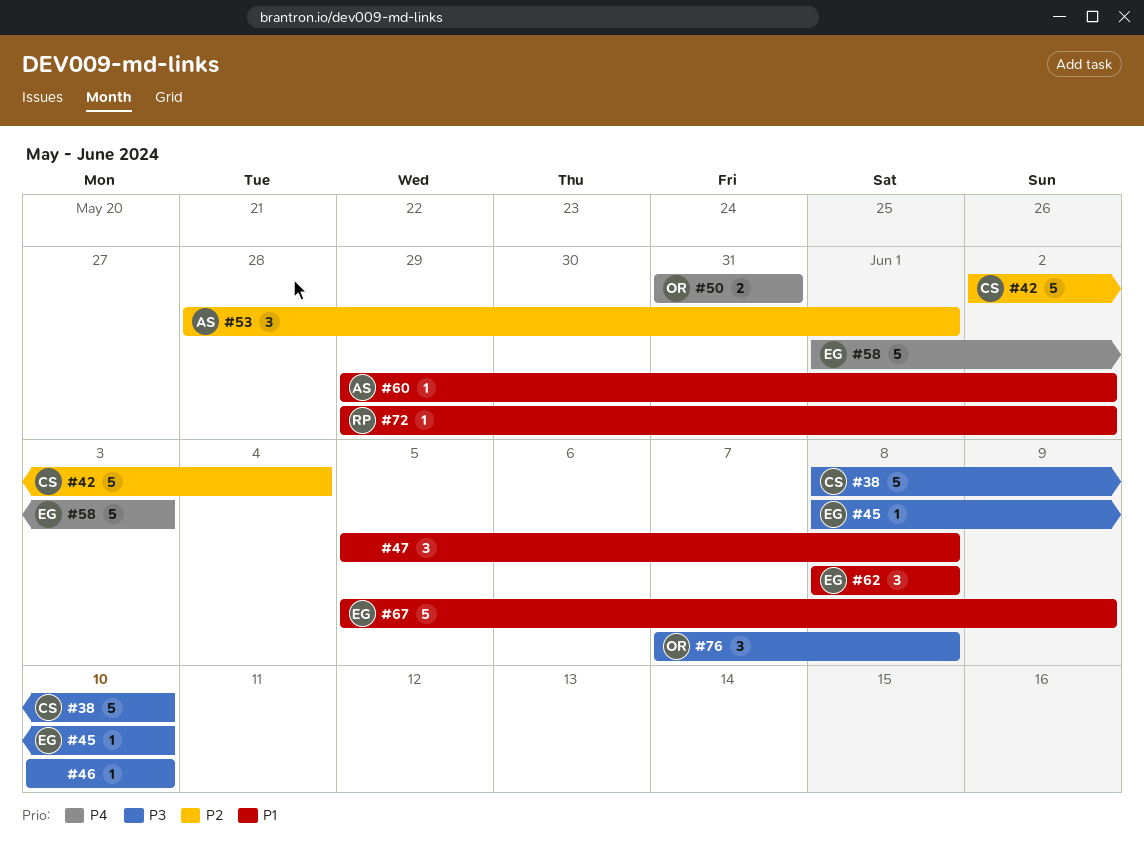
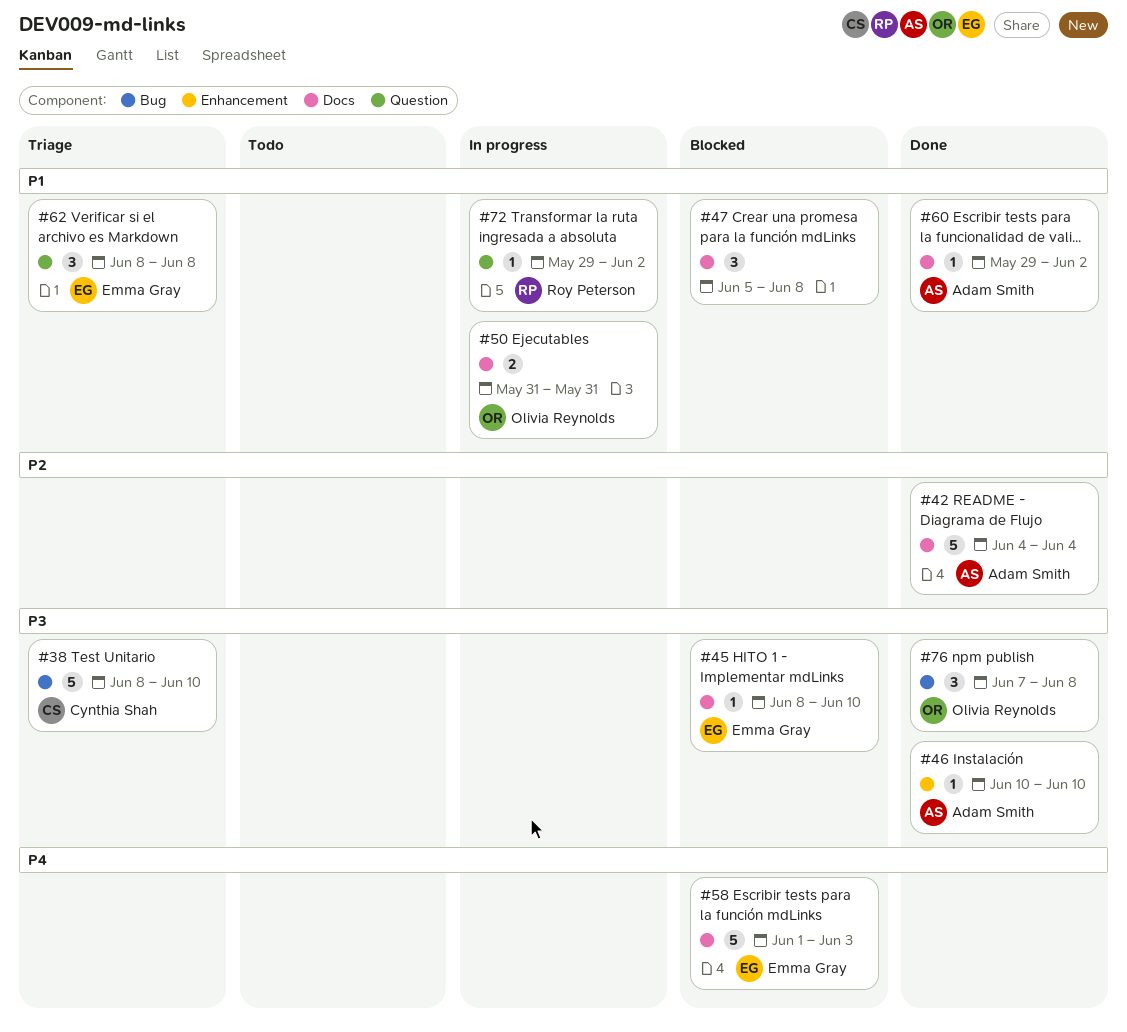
#42, owner: Cynthia Shah -> Adam Smith
#42, start: Jun 2 -> Jun 4
#46, owner: none -> Adam Smith
#50, priority: P4 -> P1
#53: present -> none
#67: present -> none

